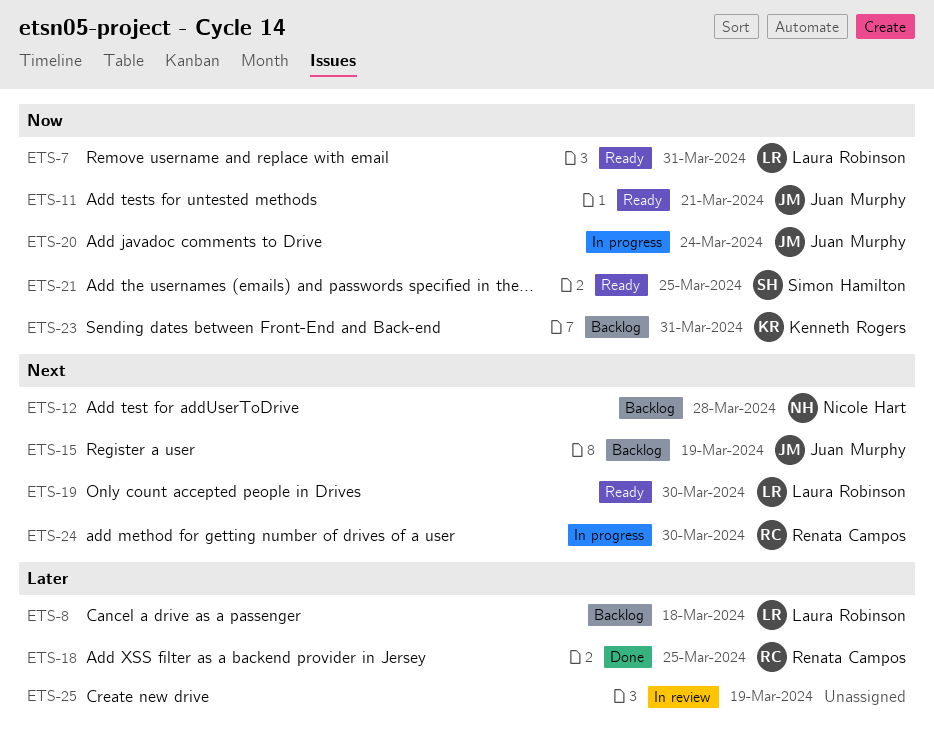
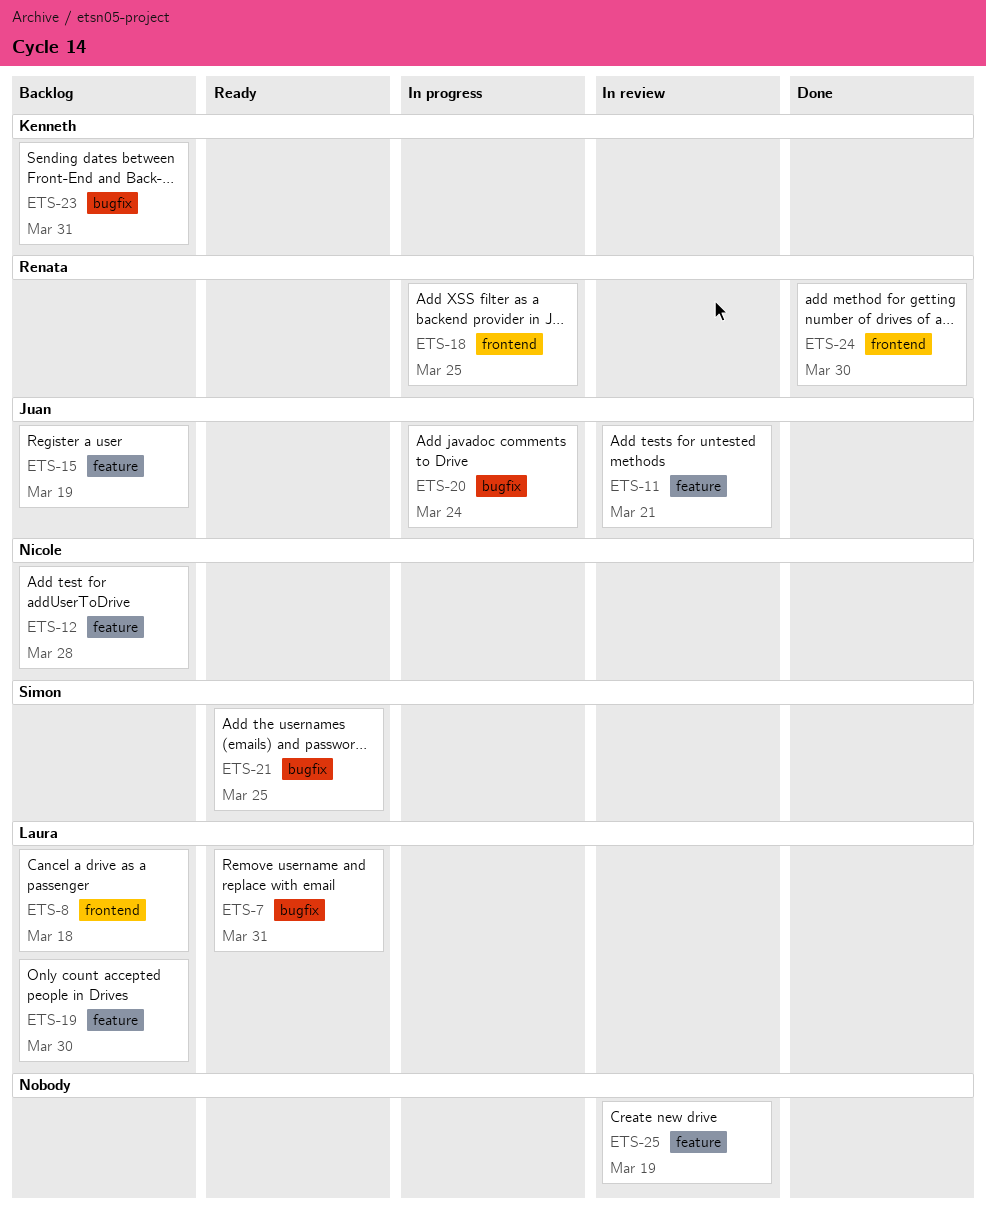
ETS-11, status: Ready -> In review
ETS-18, status: Done -> In progress
ETS-19, status: Ready -> Backlog
ETS-24, status: In progress -> Done

